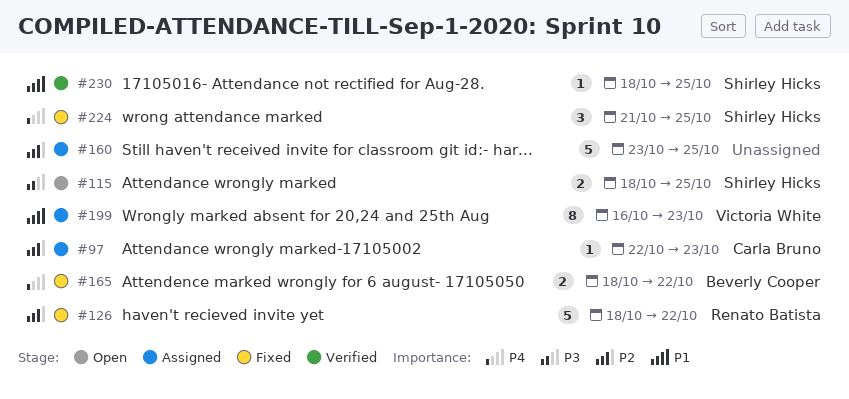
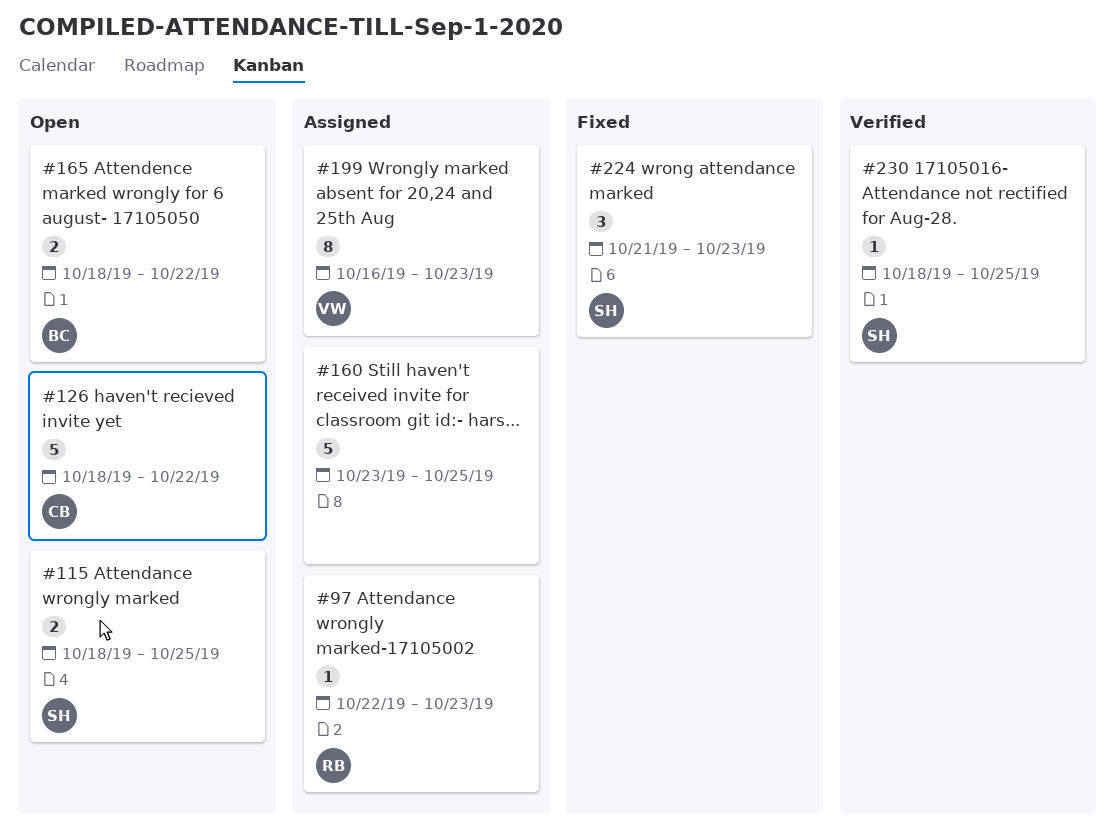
#97, owner: Carla Bruno -> Renato Batista
#126, status: Fixed -> Open
#126, owner: Renato Batista -> Carla Bruno
#165, status: Fixed -> Open
#224, due: Oct 25 -> Oct 23

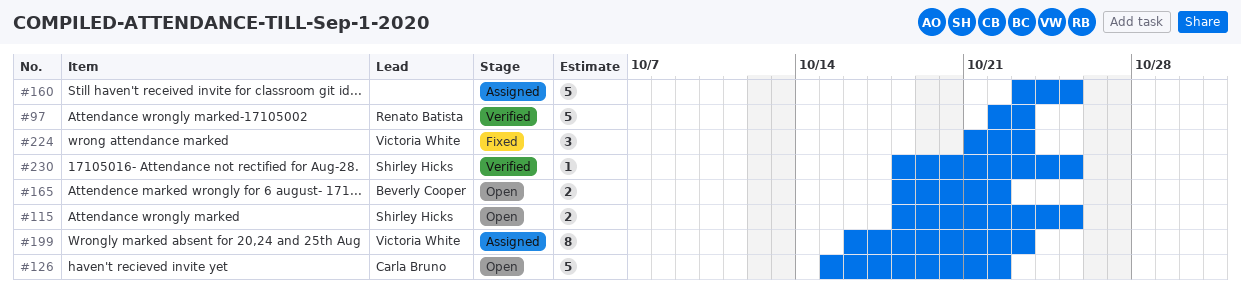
#97, status: Assigned -> Verified
#97, estimate: 1 -> 5
#126, start: Oct 18 -> Oct 15
#224, owner: Shirley Hicks -> Victoria White

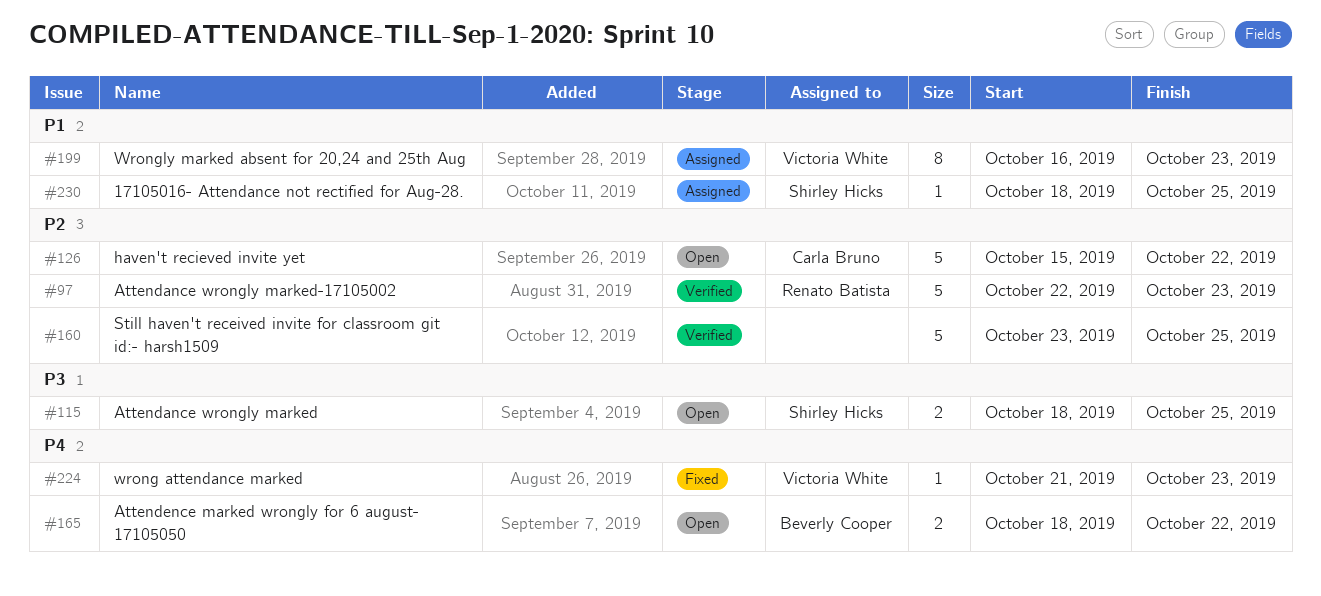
#160, status: Assigned -> Verified
#224, estimate: 3 -> 1
#230, status: Verified -> Assigned

